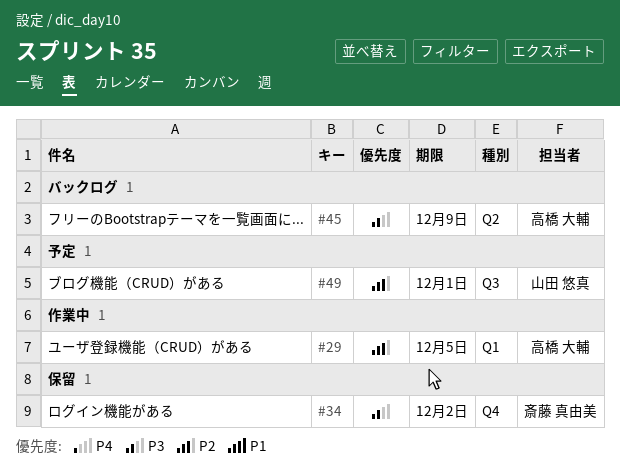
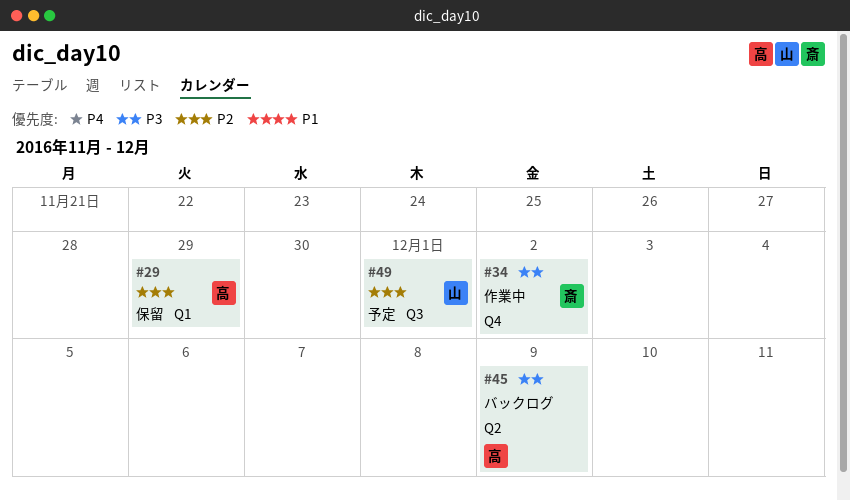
#29, status: 作業中 -> 保留
#29, due: Dec 5 -> Nov 29
#34, status: 保留 -> 作業中

